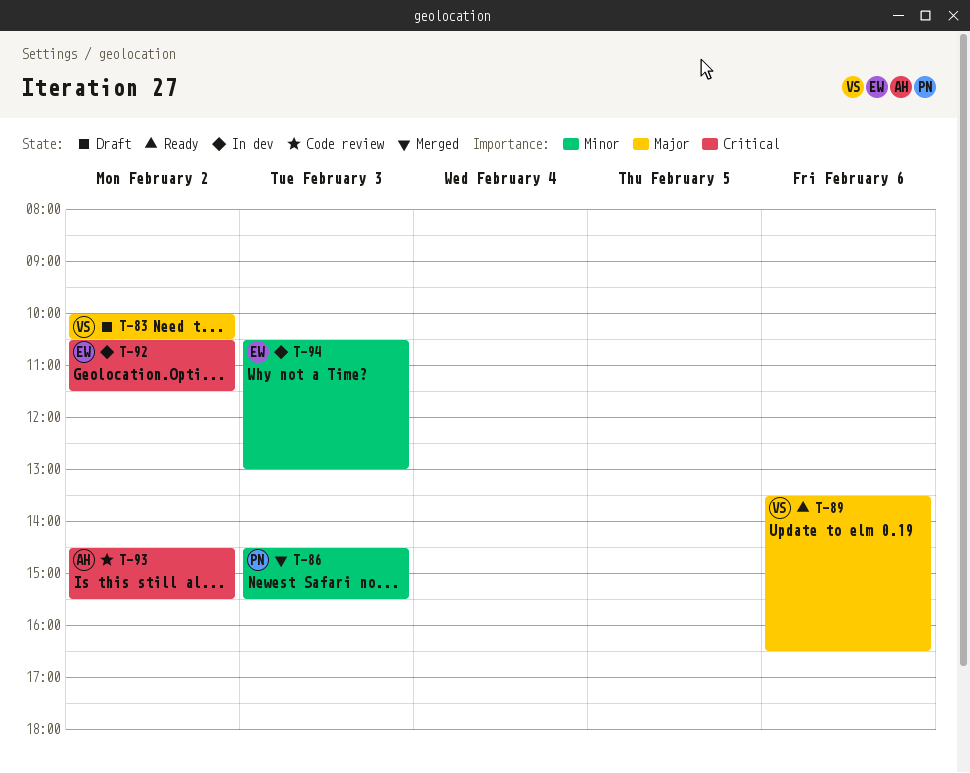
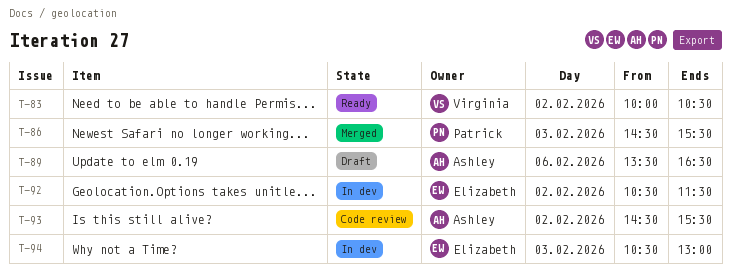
T-83, status: Draft -> Ready
T-89, status: Ready -> Draft
T-89, owner: Virginia -> Ashley

